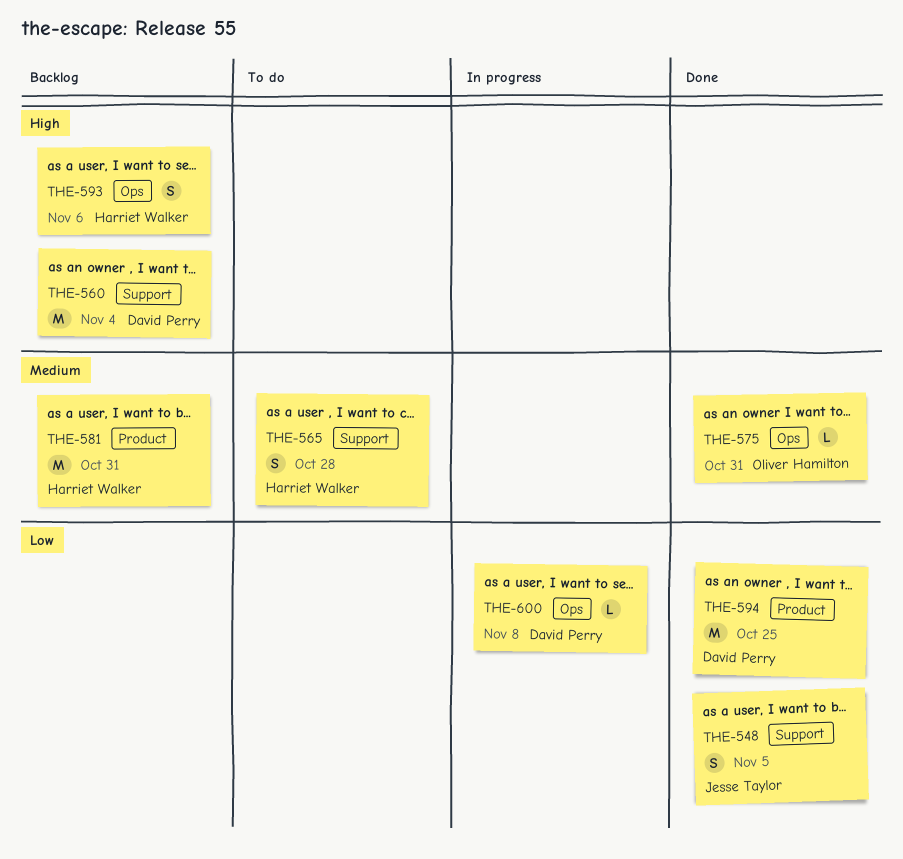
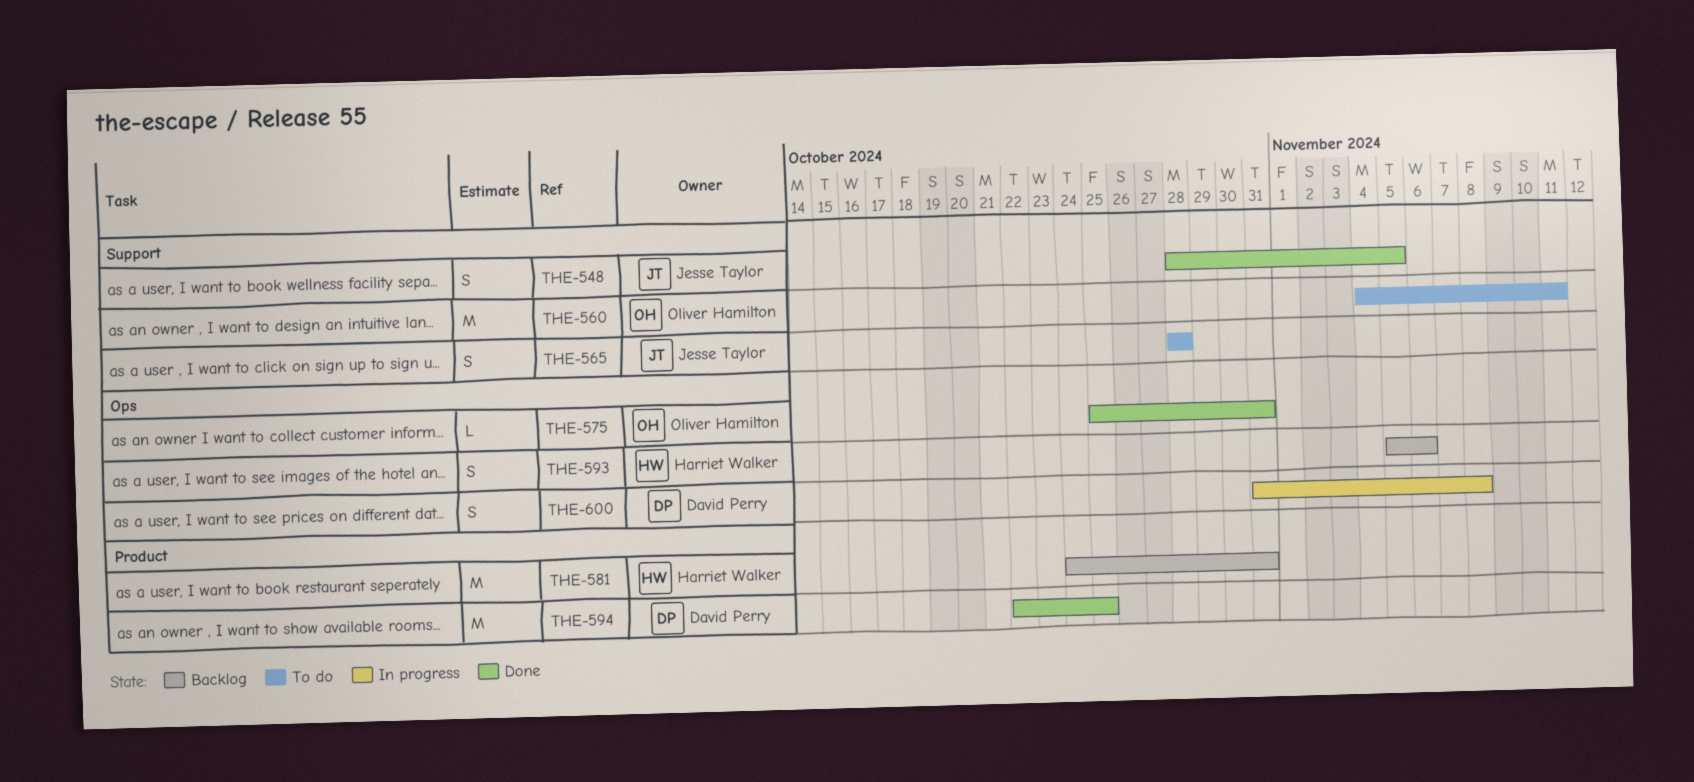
THE-560, status: Backlog -> To do
THE-560, owner: David Perry -> Oliver Hamilton
THE-560, due: Nov 4 -> Nov 11
THE-565, owner: Harriet Walker -> Jesse Taylor
THE-600, estimate: L -> S

